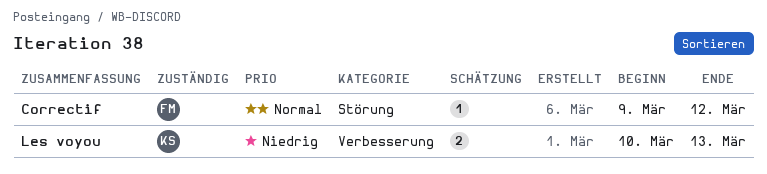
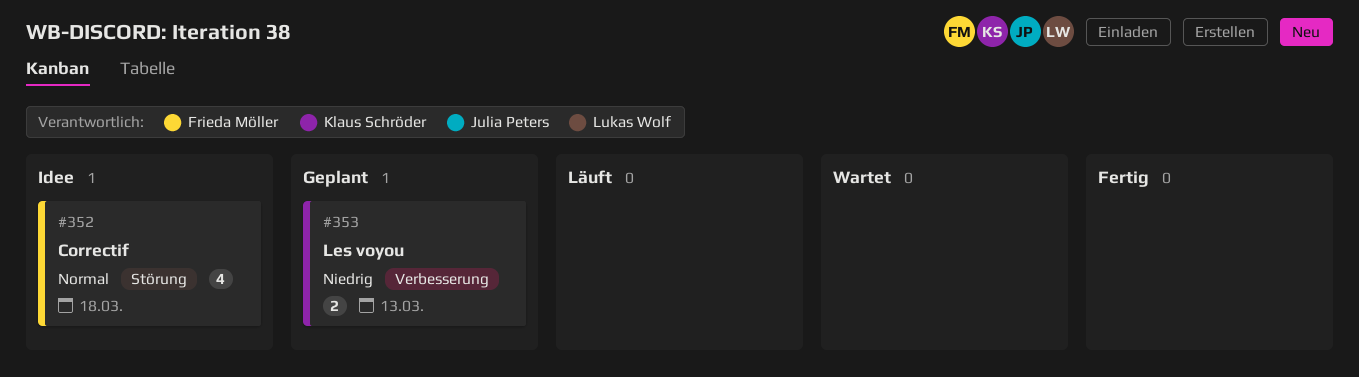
Correctif, estimate: 1 -> 4
Correctif, due: Mar 12 -> Mar 18

